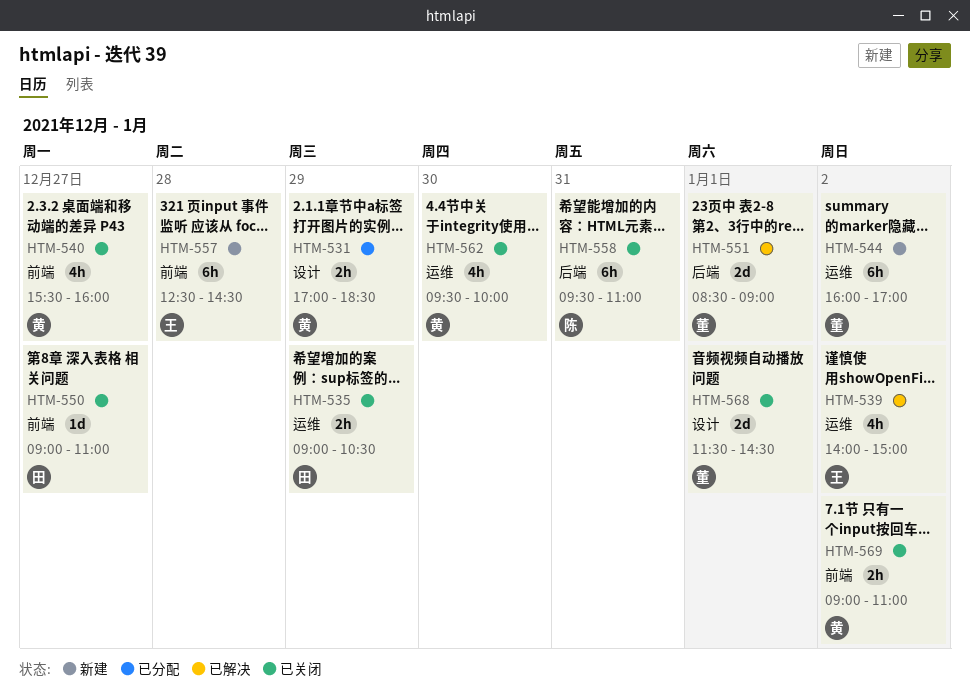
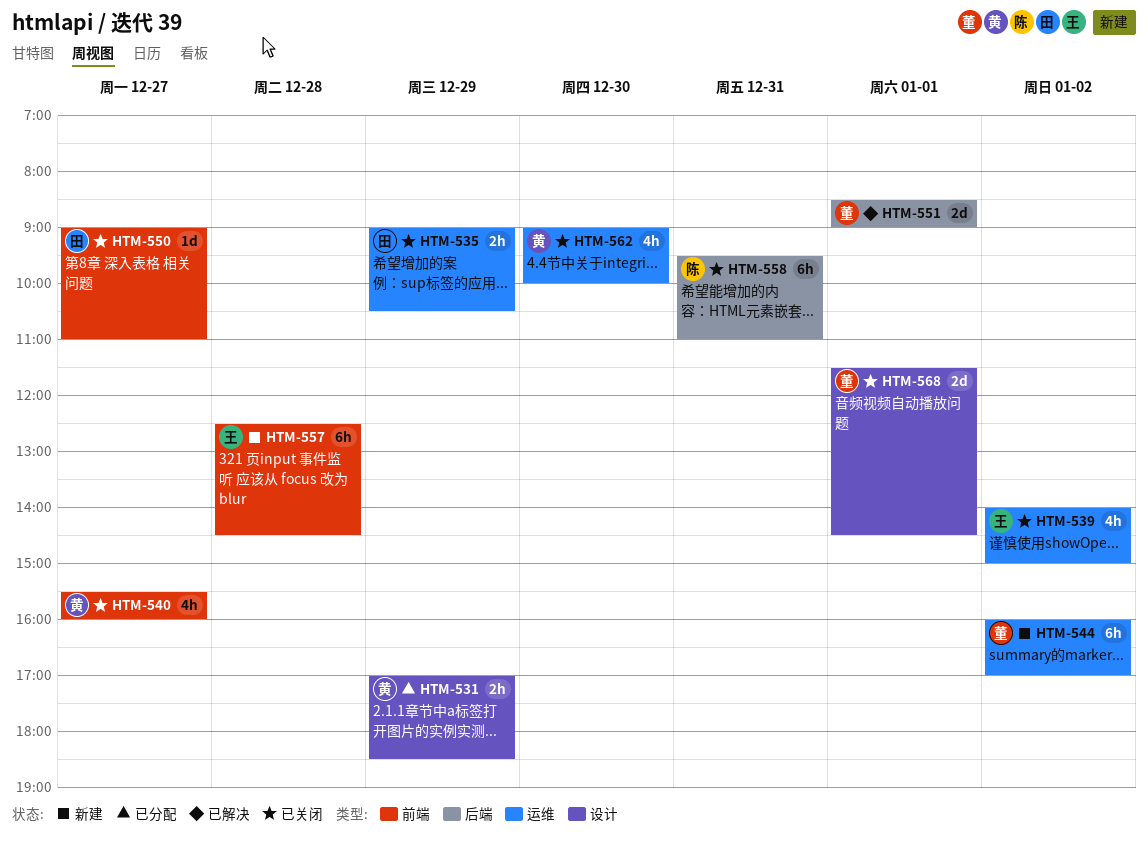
HTM-539, status: 已解决 -> 已关闭
HTM-562, begins: 09:30 -> 09:00
HTM-569: present -> none

